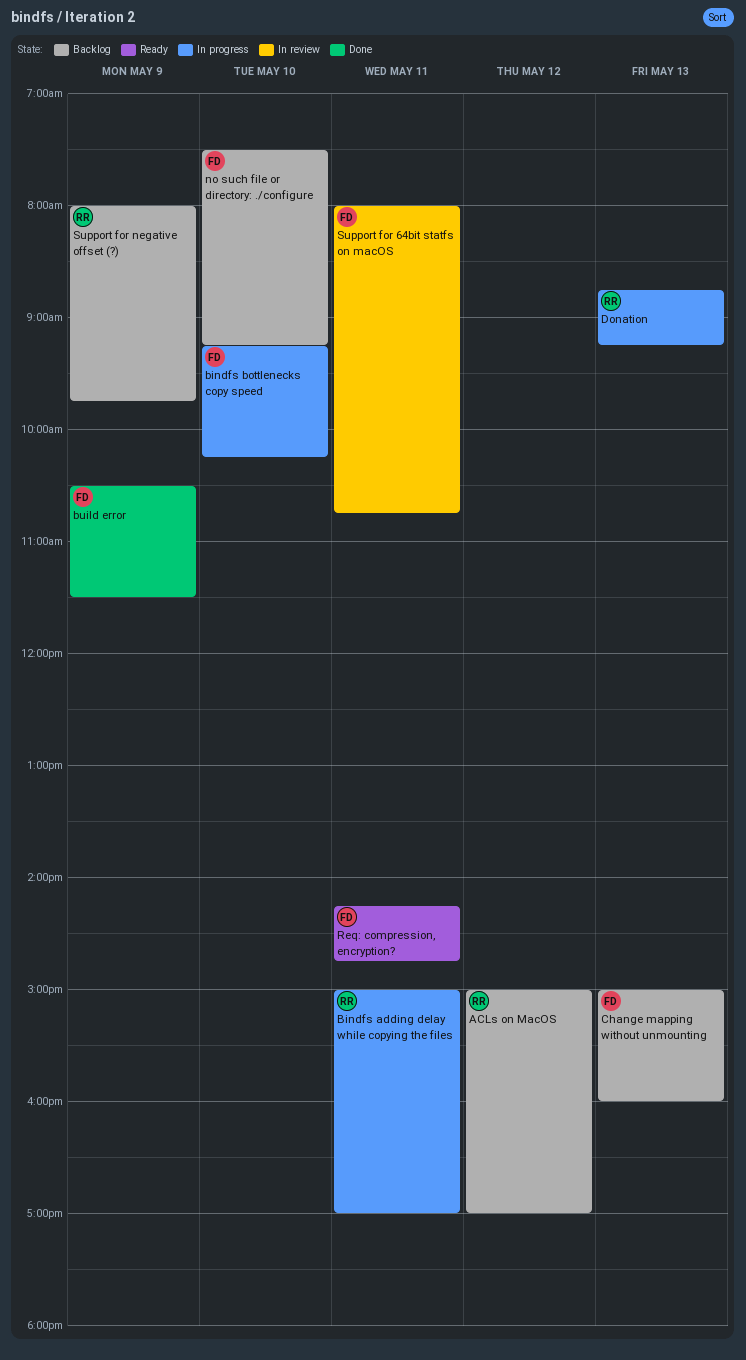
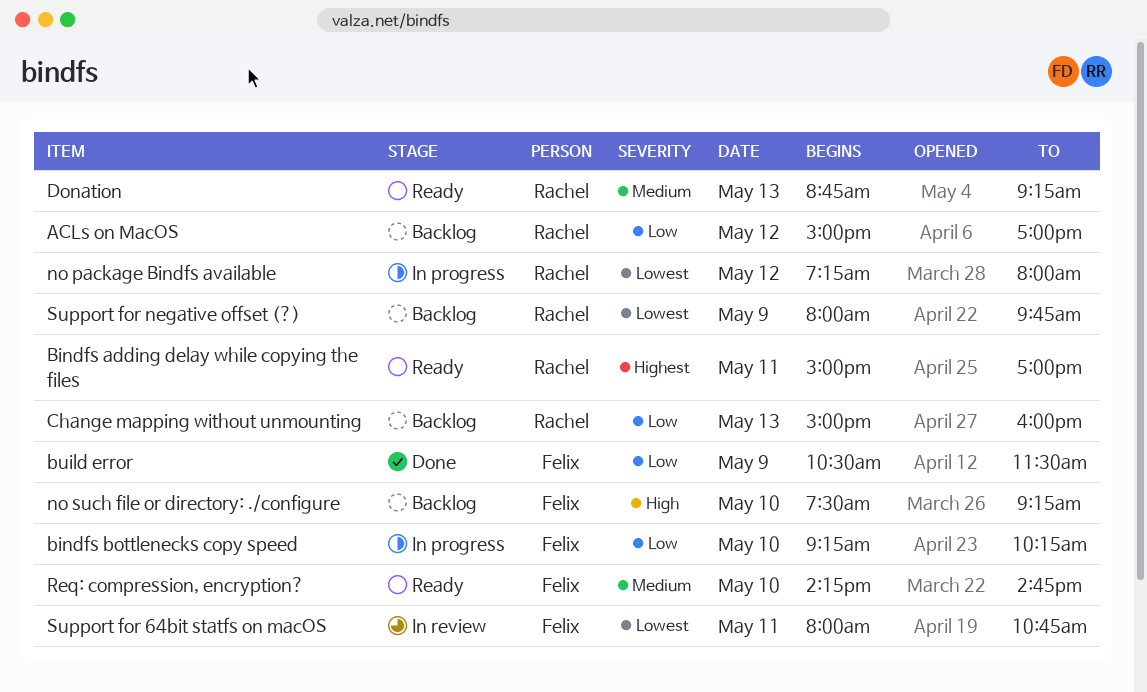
Bindfs adding delay while copying the files, status: In progress -> Ready
Change mapping without unmounting, owner: Felix -> Rachel
Donation, status: In progress -> Ready
no package Bindfs available: none -> present
Req: compression, encryption?, day: May 11 -> May 10

